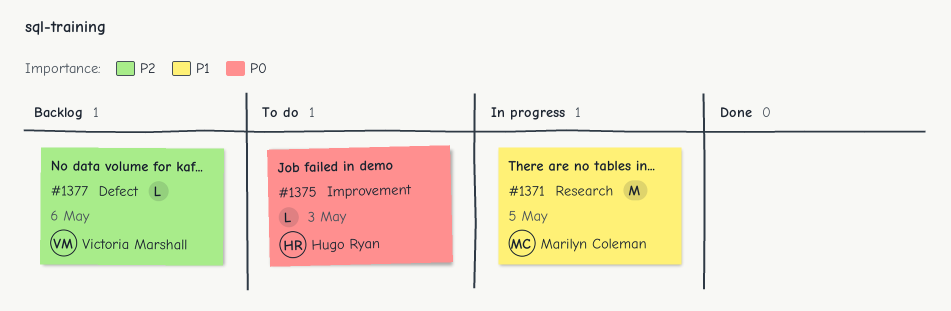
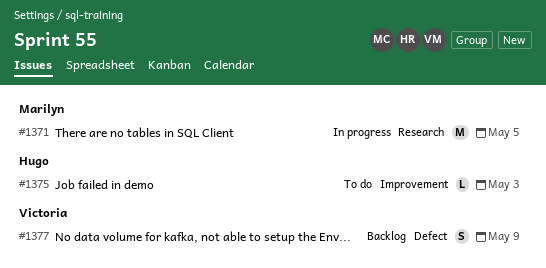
#1377, estimate: L -> S
#1377, due: May 6 -> May 9

